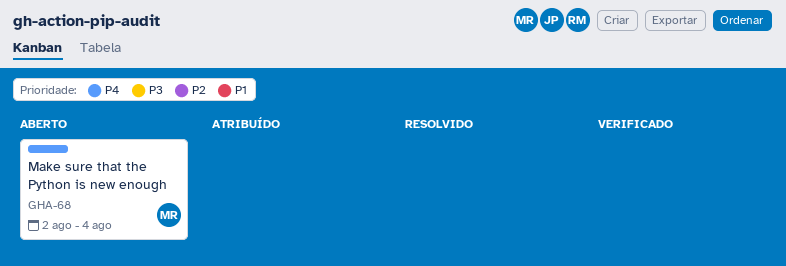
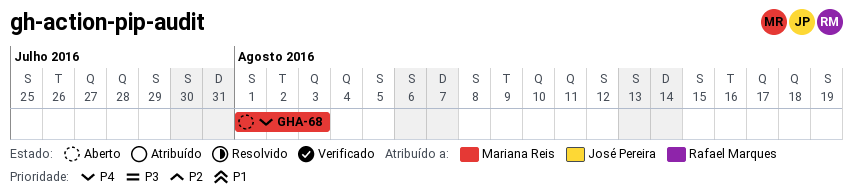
GHA-68, start: Aug 2 -> Aug 1
GHA-68, due: Aug 4 -> Aug 3

